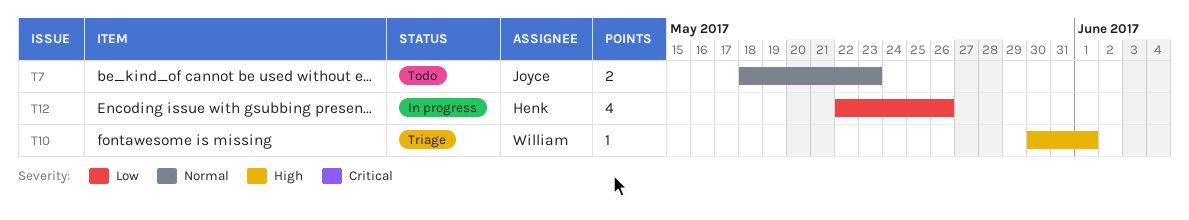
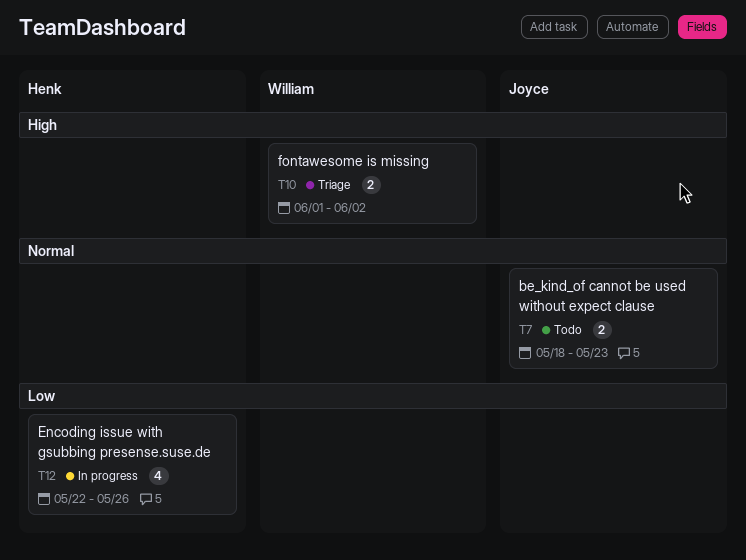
T10, estimate: 1 -> 2
T10, start: May 30 -> Jun 1
T10, due: Jun 1 -> Jun 2

